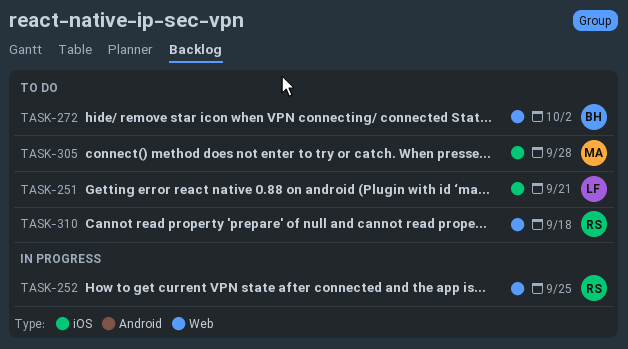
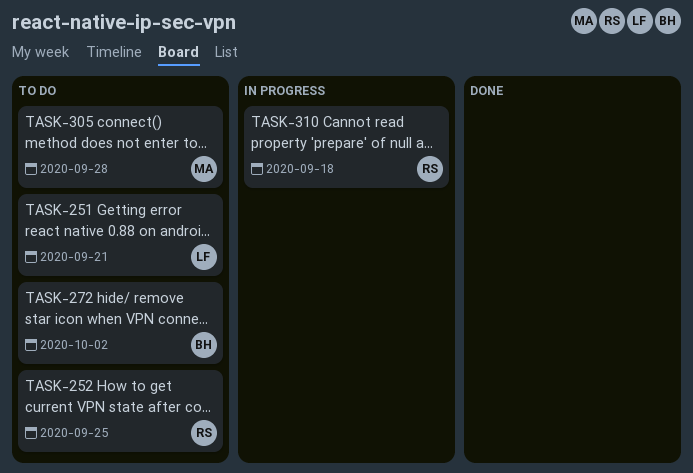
TASK-252, status: In progress -> To do
TASK-310, status: To do -> In progress

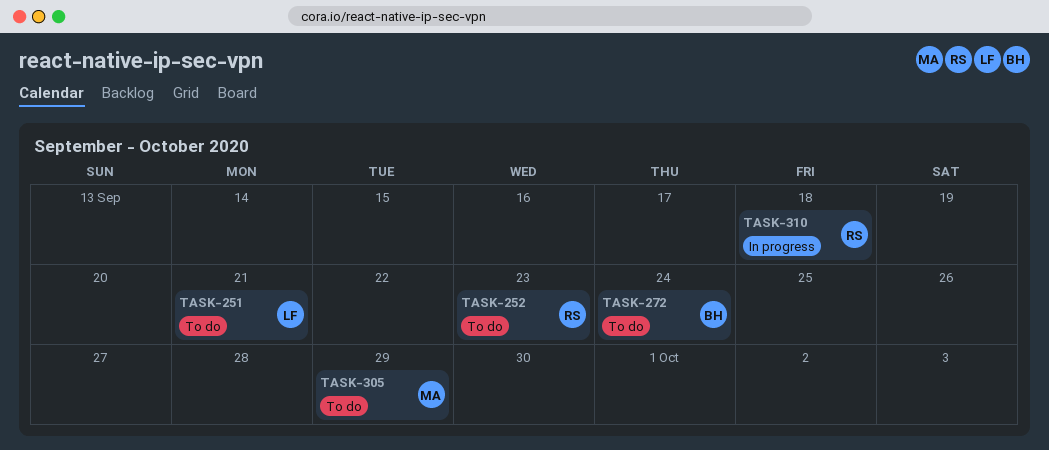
TASK-252, due: Sep 25 -> Sep 23
TASK-272, due: Oct 2 -> Sep 24
TASK-305, due: Sep 28 -> Sep 29

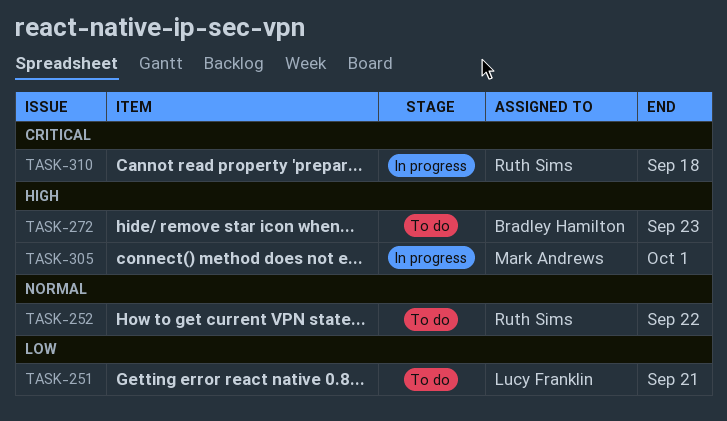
TASK-252, due: Sep 23 -> Sep 22
TASK-272, due: Sep 24 -> Sep 23
TASK-305, status: To do -> In progress
TASK-305, due: Sep 29 -> Oct 1

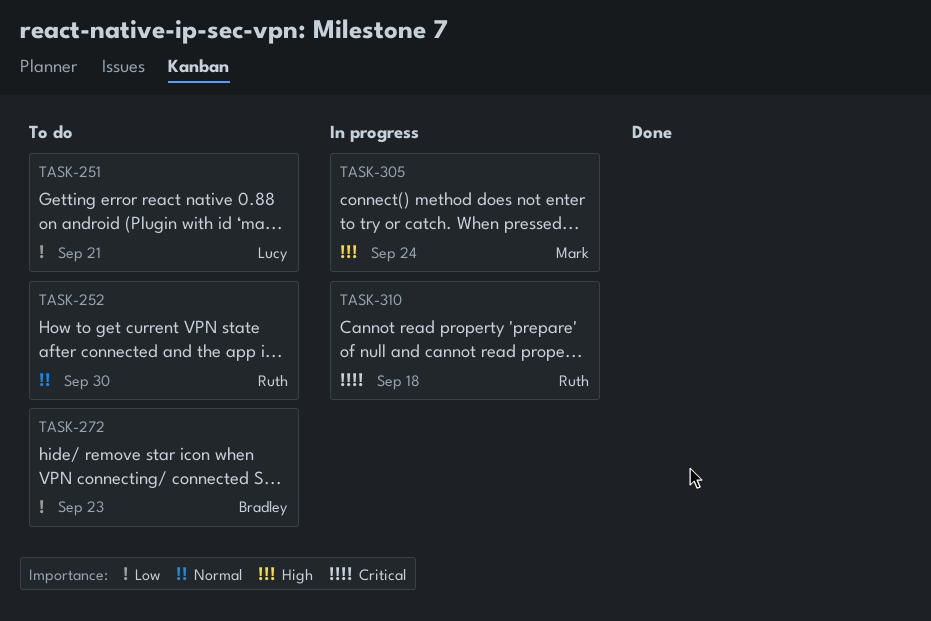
TASK-252, due: Sep 22 -> Sep 30
TASK-272, priority: High -> Low
TASK-305, due: Oct 1 -> Sep 24

